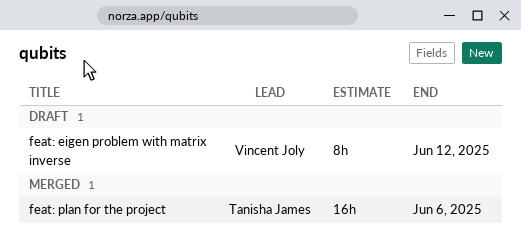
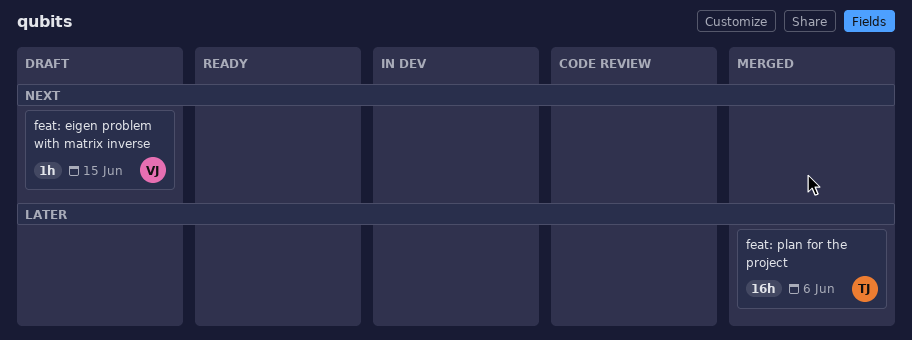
feat: eigen problem with matrix inverse, estimate: 8h -> 1h
feat: eigen problem with matrix inverse, due: Jun 12 -> Jun 15

